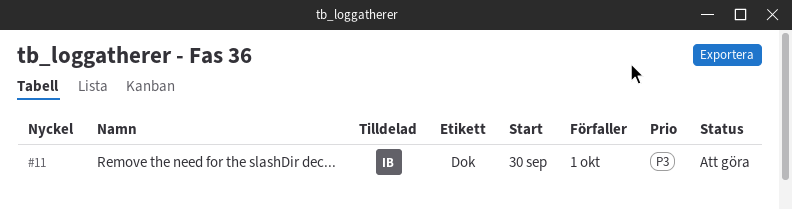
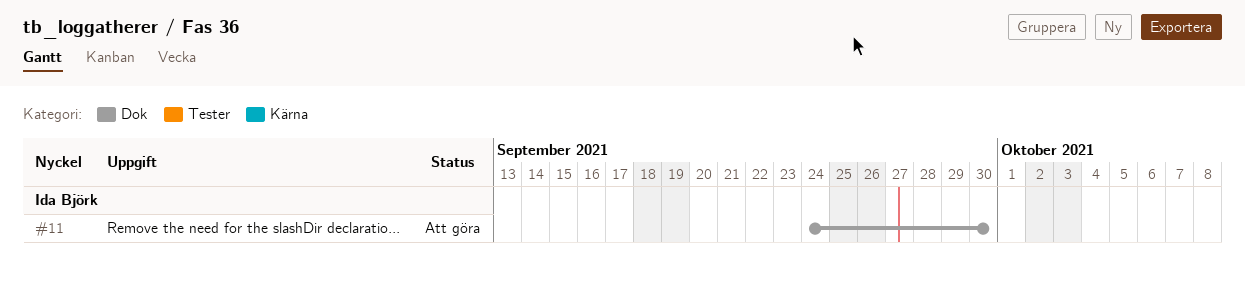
#11, start: Sep 30 -> Sep 24
#11, due: Oct 1 -> Sep 30

